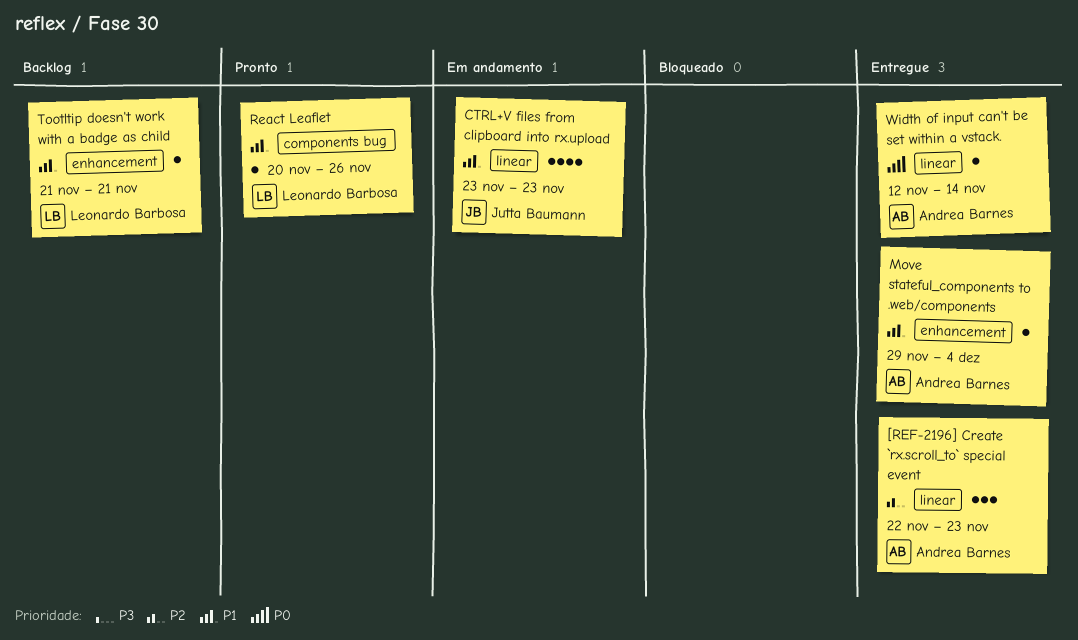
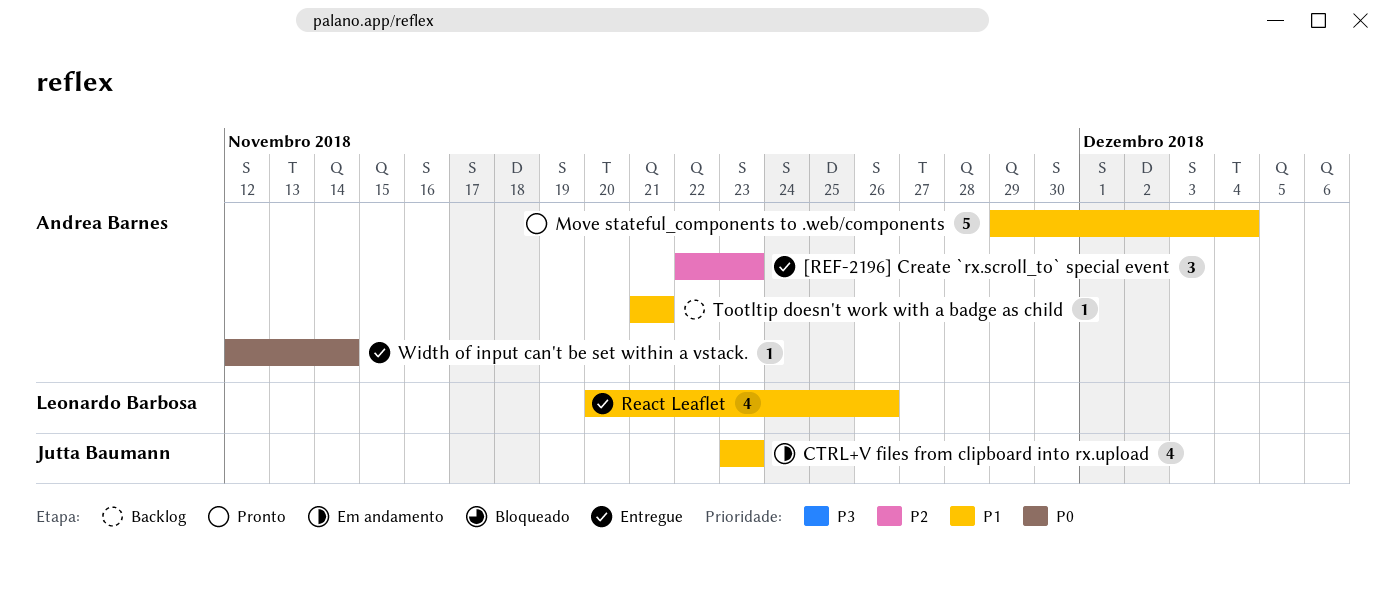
Move stateful_components to .web/components, status: Entregue -> Pronto
Move stateful_components to .web/components, estimate: 1 -> 5
React Leaflet, status: Pronto -> Entregue
React Leaflet, estimate: 1 -> 4
Tootltip doesn't work with a badge as child, owner: Leonardo Barbosa -> Andrea Barnes

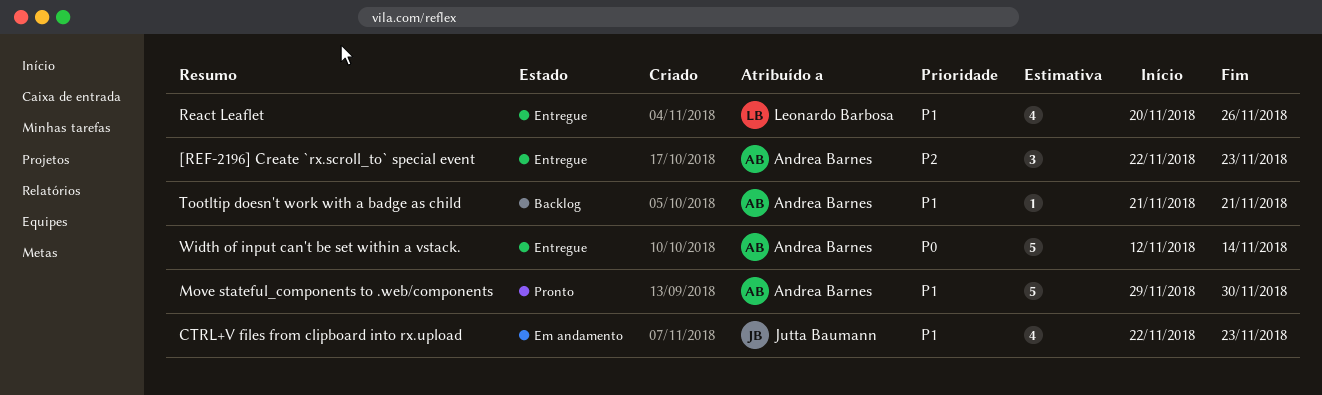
CTRL+V files from clipboard into rx.upload, start: Nov 23 -> Nov 22
Move stateful_components to .web/components, due: Dec 4 -> Nov 30
Width of input can't be set within a vstack., estimate: 1 -> 5

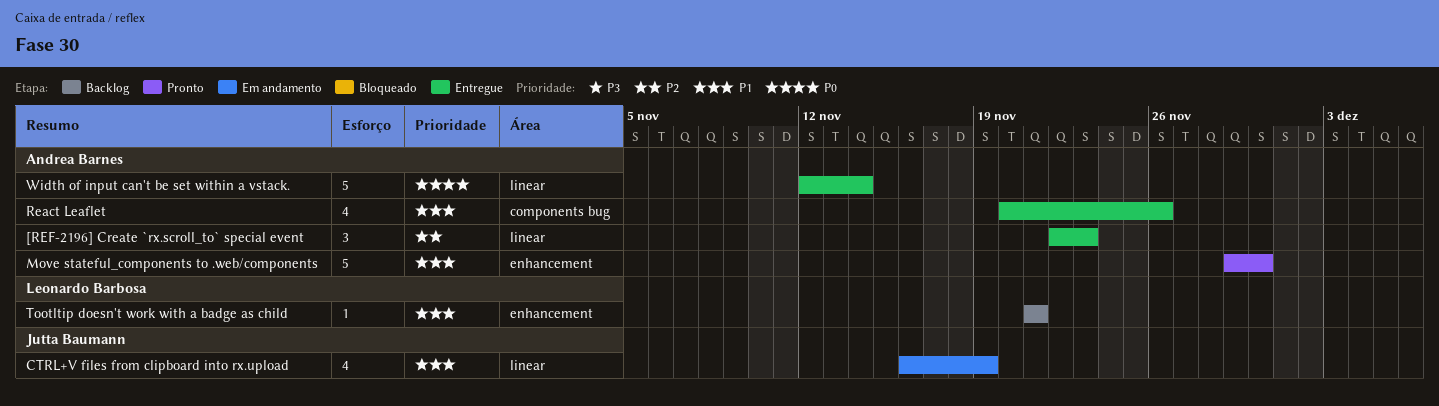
CTRL+V files from clipboard into rx.upload, start: Nov 22 -> Nov 16
CTRL+V files from clipboard into rx.upload, due: Nov 23 -> Nov 19
React Leaflet, owner: Leonardo Barbosa -> Andrea Barnes
Tootltip doesn't work with a badge as child, owner: Andrea Barnes -> Leonardo Barbosa

